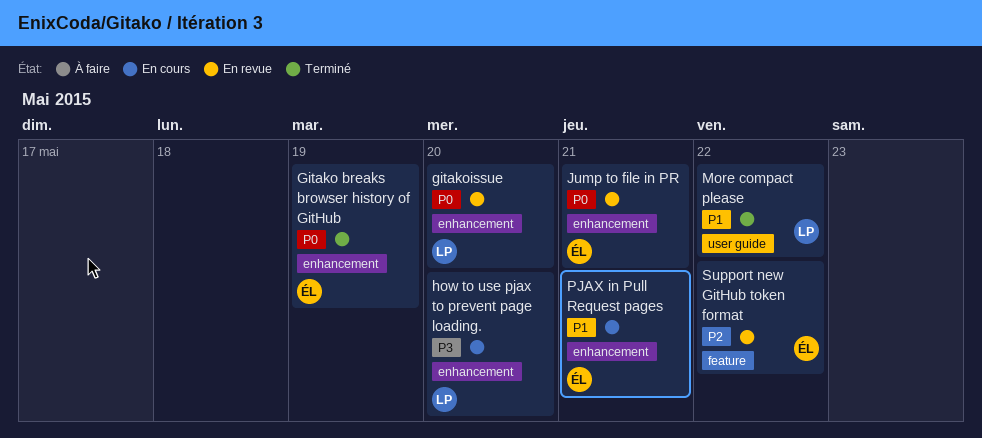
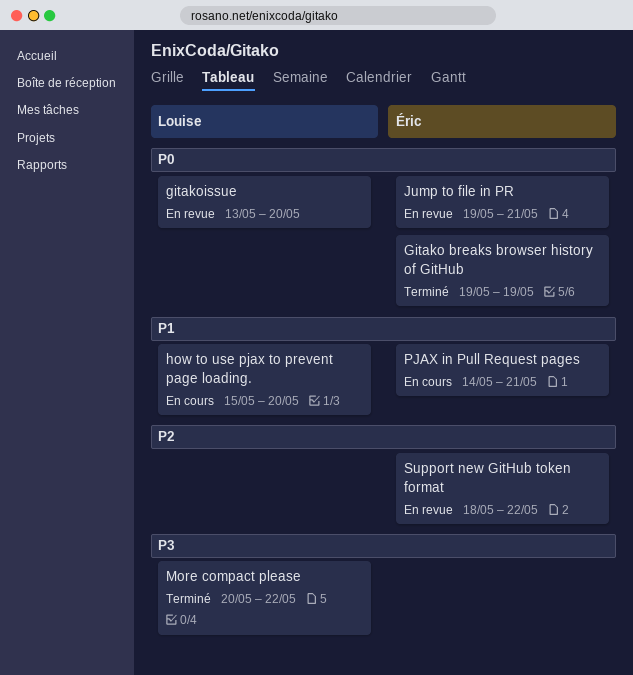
how to use pjax to prevent page loading., priority: P3 -> P1
More compact please, priority: P1 -> P3

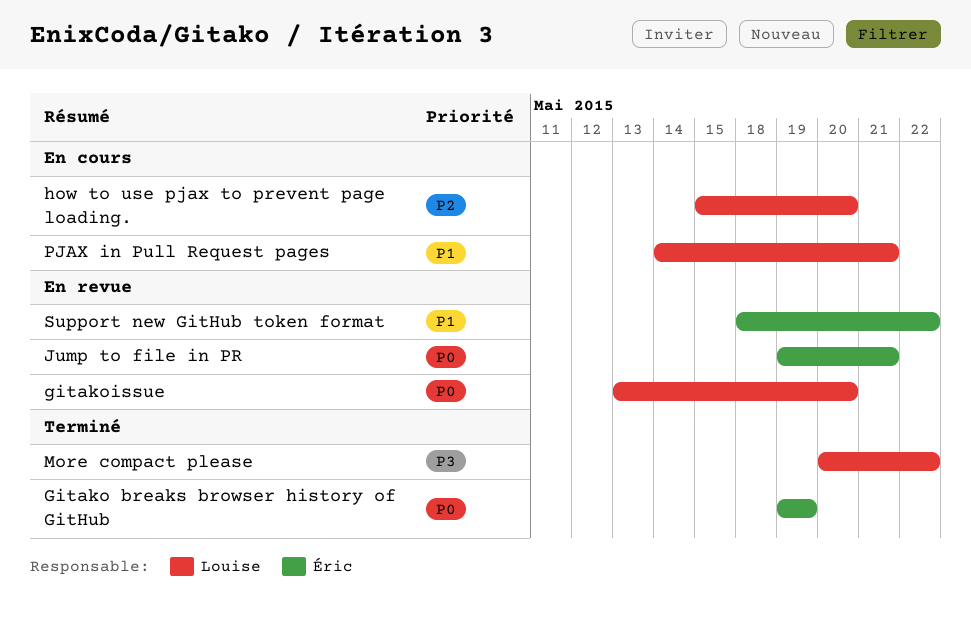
how to use pjax to prevent page loading., priority: P1 -> P2
PJAX in Pull Request pages, owner: Éric -> Louise
Support new GitHub token format, priority: P2 -> P1

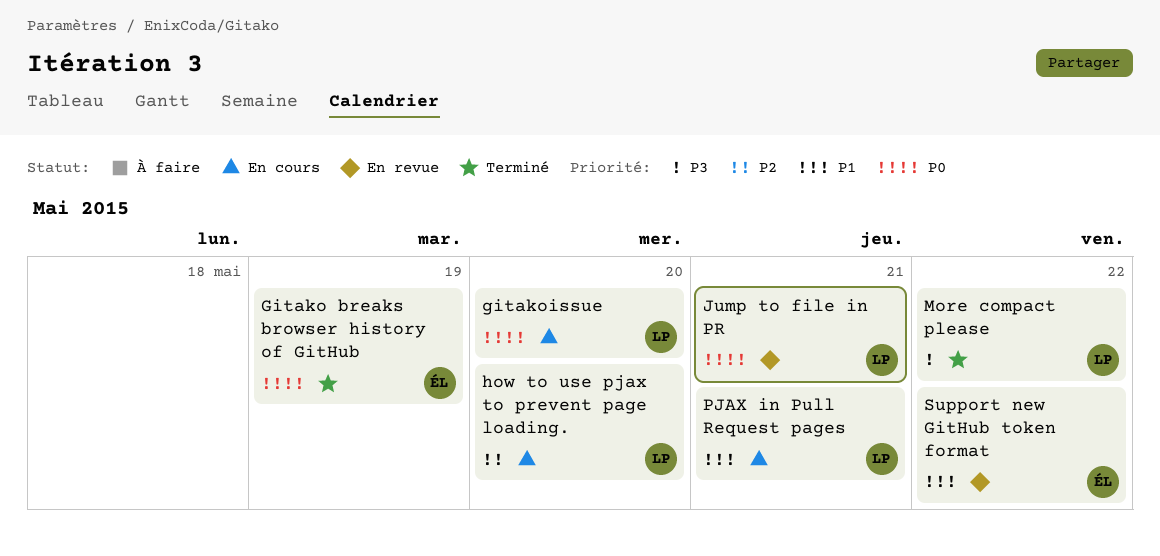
gitakoissue, status: En revue -> En cours
Jump to file in PR, owner: Éric -> Louise

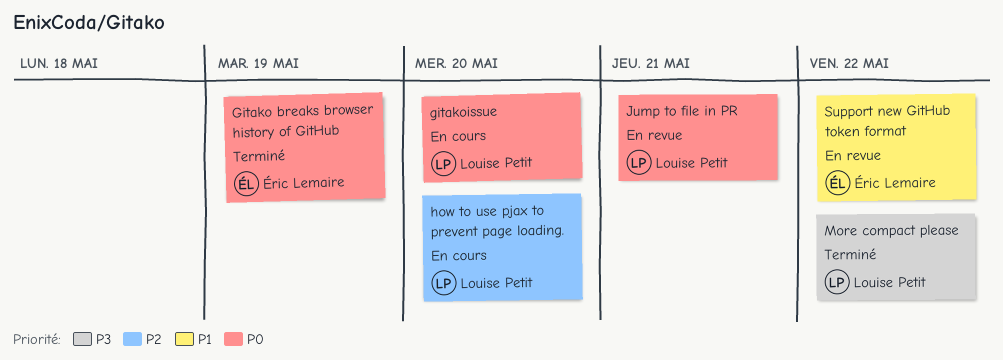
PJAX in Pull Request pages: present -> none

